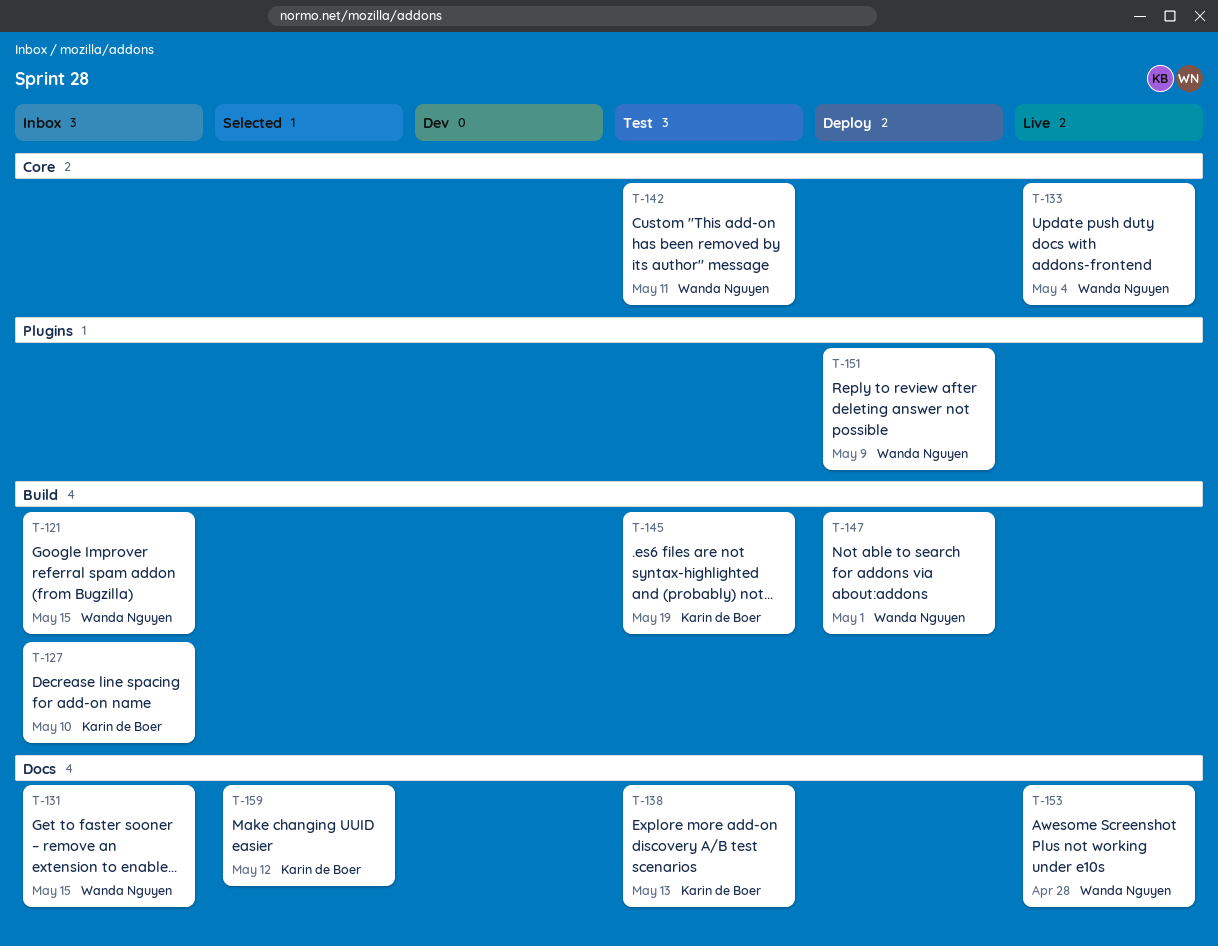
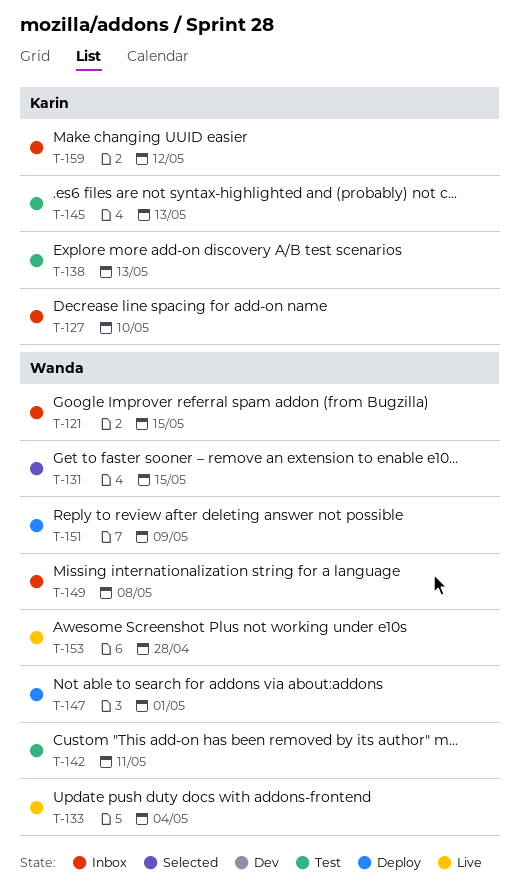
T-131, status: Inbox -> Selected
T-145, due: May 19 -> May 13
T-149: none -> present
T-159, status: Selected -> Inbox

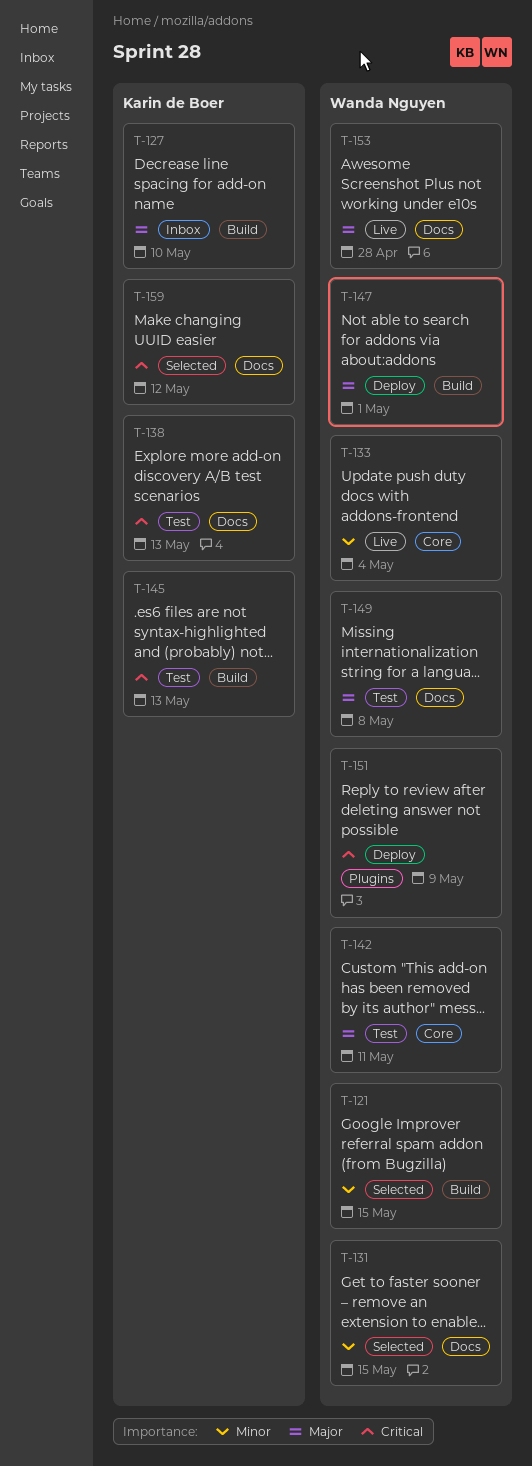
T-121, status: Inbox -> Selected
T-149, status: Inbox -> Test
T-159, status: Inbox -> Selected

